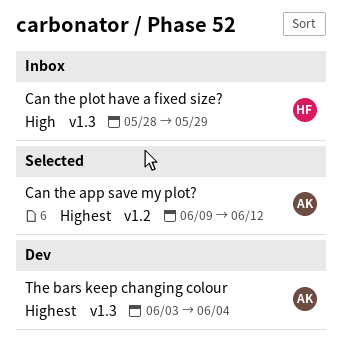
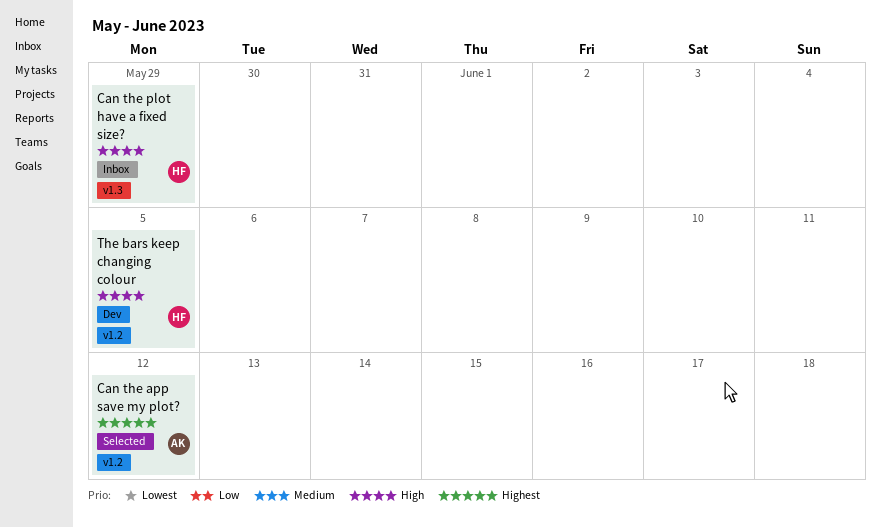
The bars keep changing colour, owner: AK -> HF
The bars keep changing colour, priority: Highest -> High
The bars keep changing colour, label: v1.3 -> v1.2
The bars keep changing colour, due: Jun 4 -> Jun 5

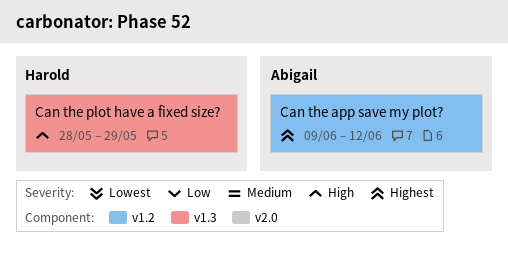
The bars keep changing colour: present -> none

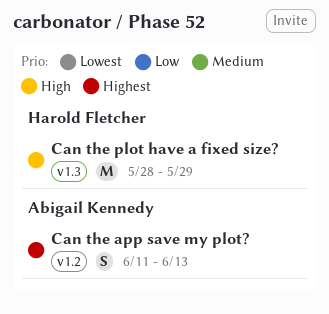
Can the app save my plot?, start: Jun 9 -> Jun 11
Can the app save my plot?, due: Jun 12 -> Jun 13

